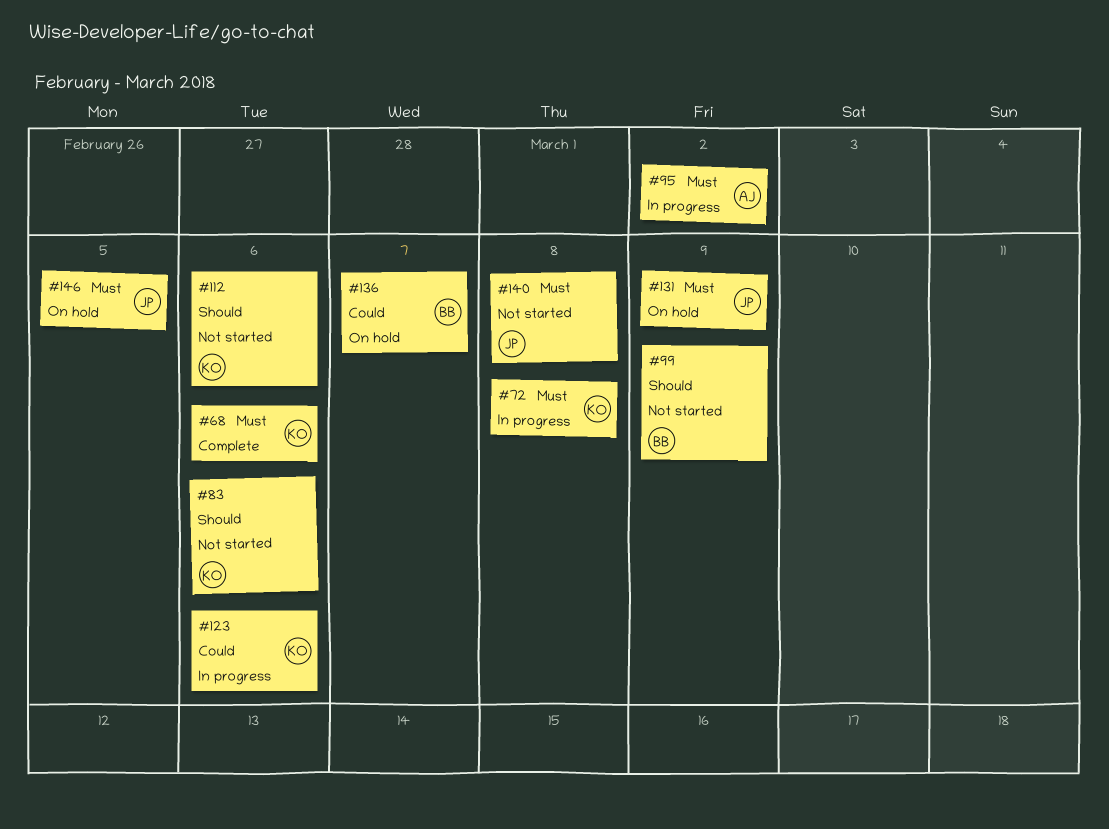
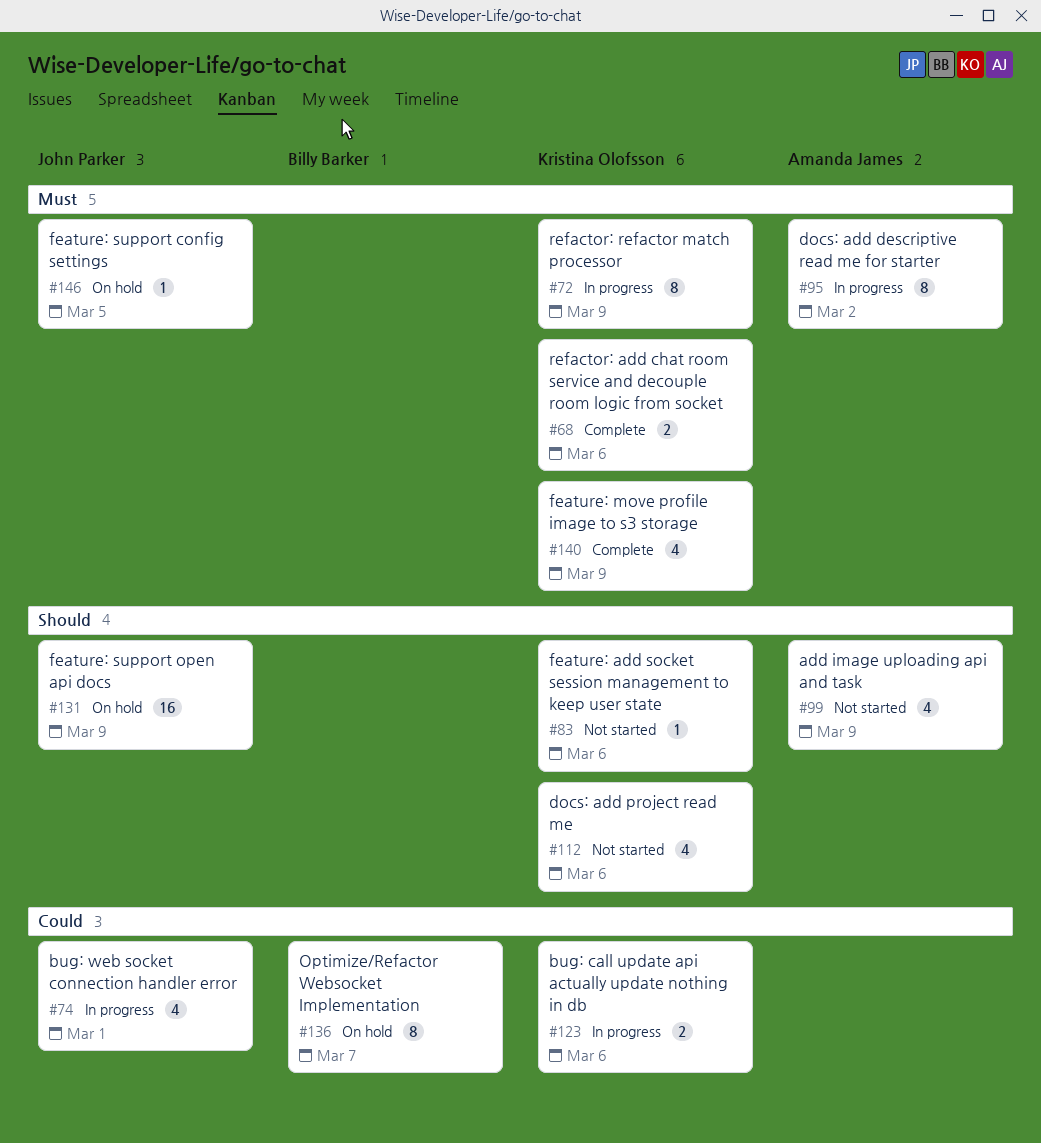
#72, due: Mar 8 -> Mar 9
#74: none -> present
#99, owner: Billy Barker -> Amanda James
#131, priority: Must -> Should
#140, status: Not started -> Complete
#140, owner: John Parker -> Kristina Olofsson
#140, due: Mar 8 -> Mar 9

